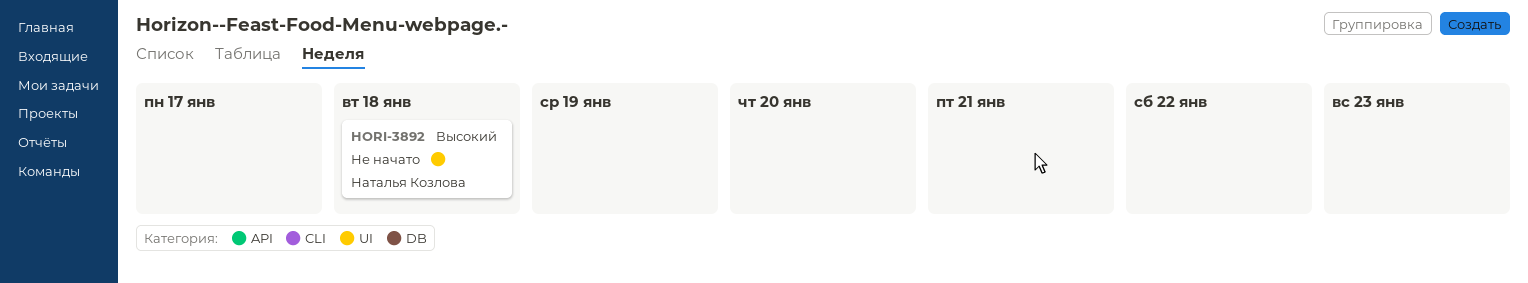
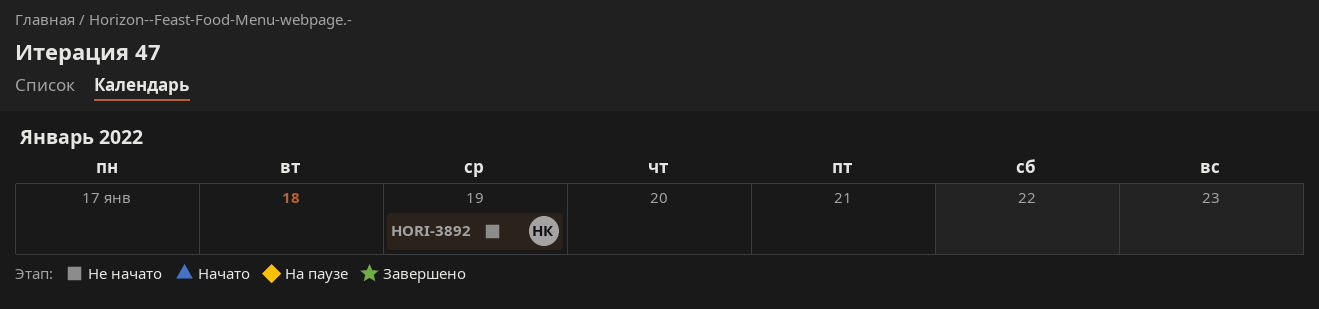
HORI-3892, due: Jan 18 -> Jan 19

